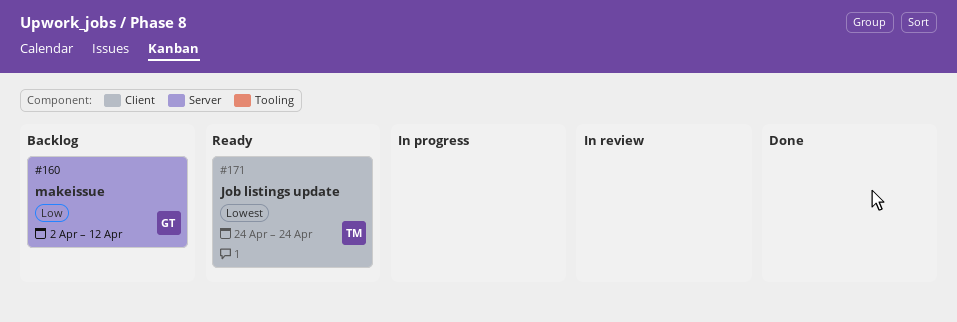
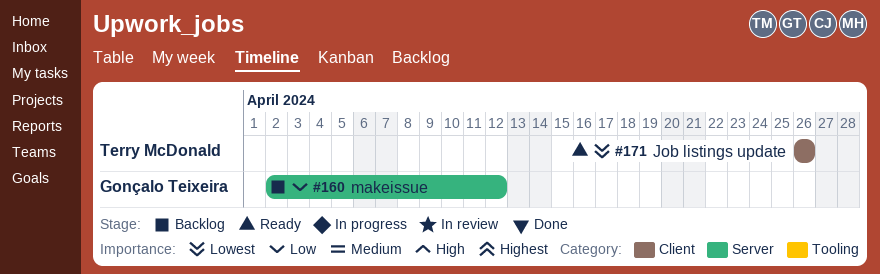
#171, start: Apr 24 -> Apr 26
#171, due: Apr 24 -> Apr 26

